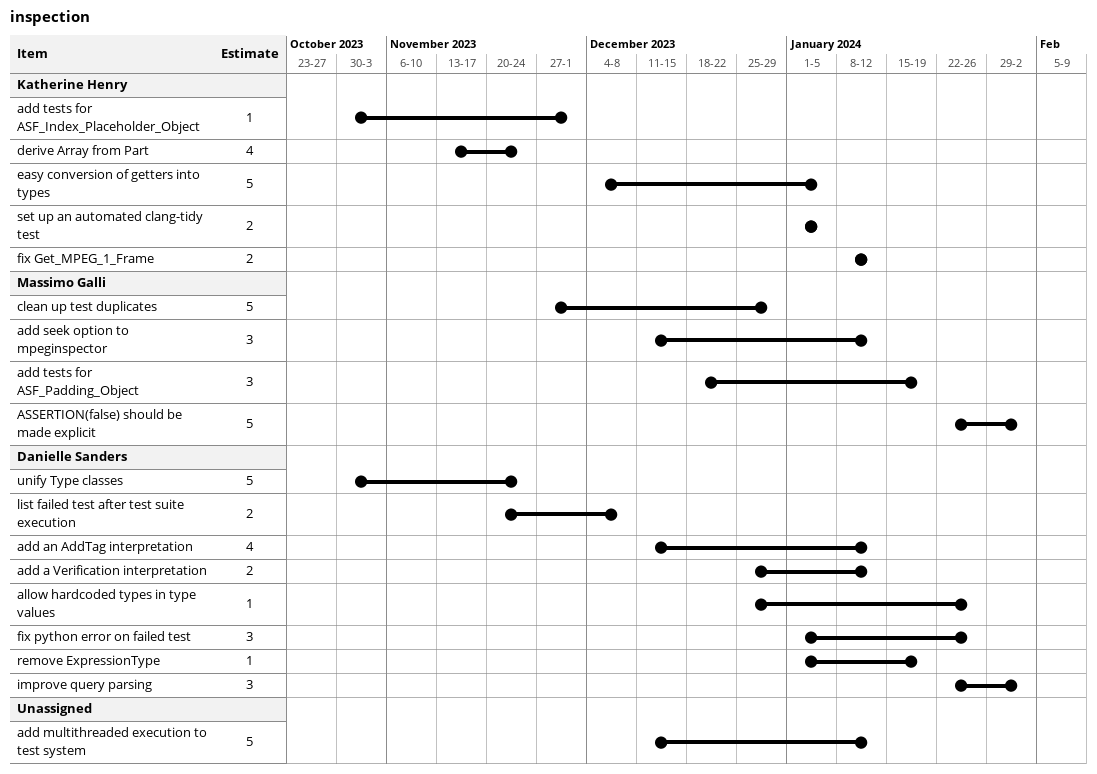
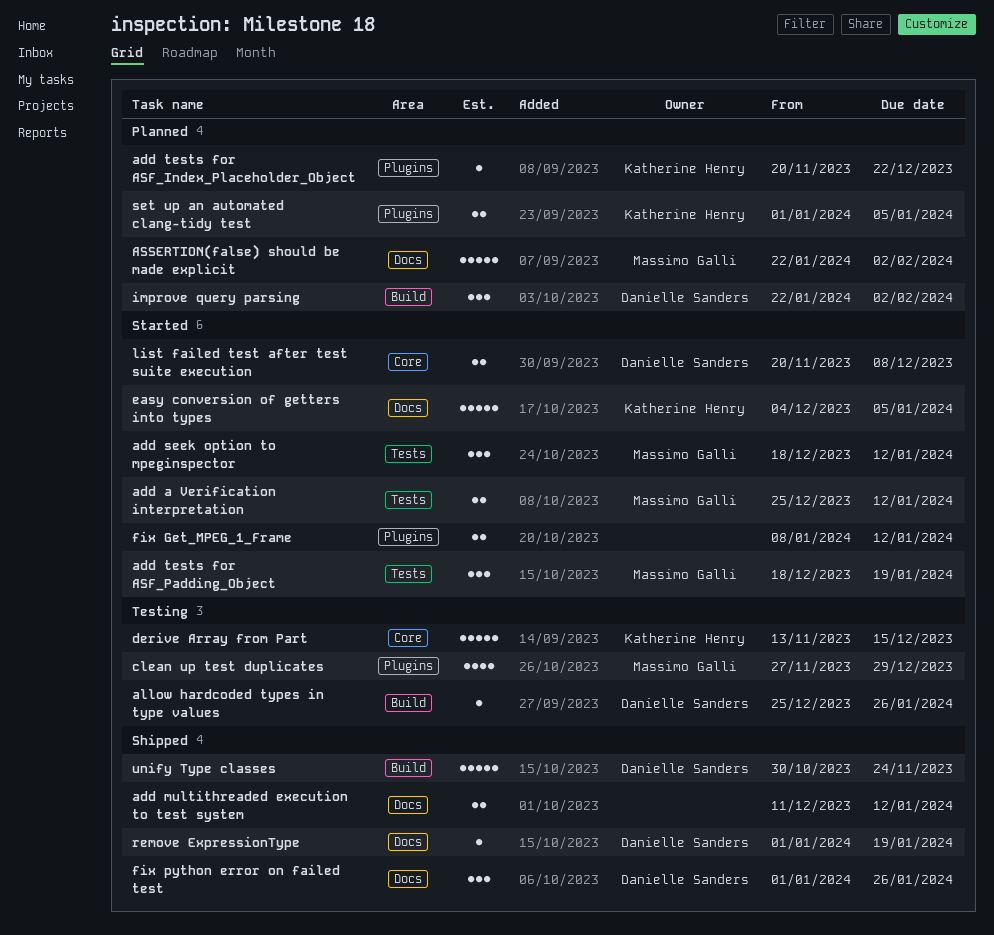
add a Verification interpretation, owner: Danielle Sanders -> Massimo Galli
add an AddTag interpretation: present -> none
add multithreaded execution to test system, estimate: 5 -> 2
add seek option to mpeginspector, start: Dec 11 -> Dec 18
add tests for ASF_Index_Placeholder_Object, start: Oct 30 -> Nov 20
add tests for ASF_Index_Placeholder_Object, due: Dec 1 -> Dec 22
clean up test duplicates, estimate: 5 -> 4
derive Array from Part, estimate: 4 -> 5
derive Array from Part, due: Nov 24 -> Dec 15
fix Get_MPEG_1_Frame, owner: Katherine Henry -> none

